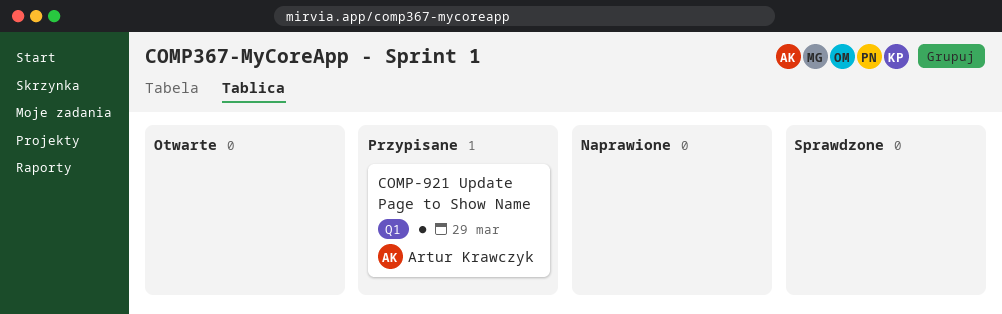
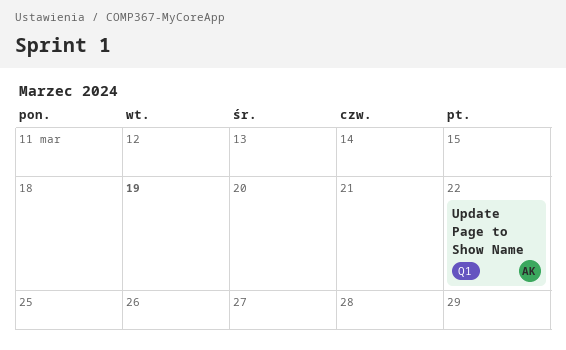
Update Page to Show Name, due: Mar 29 -> Mar 22

